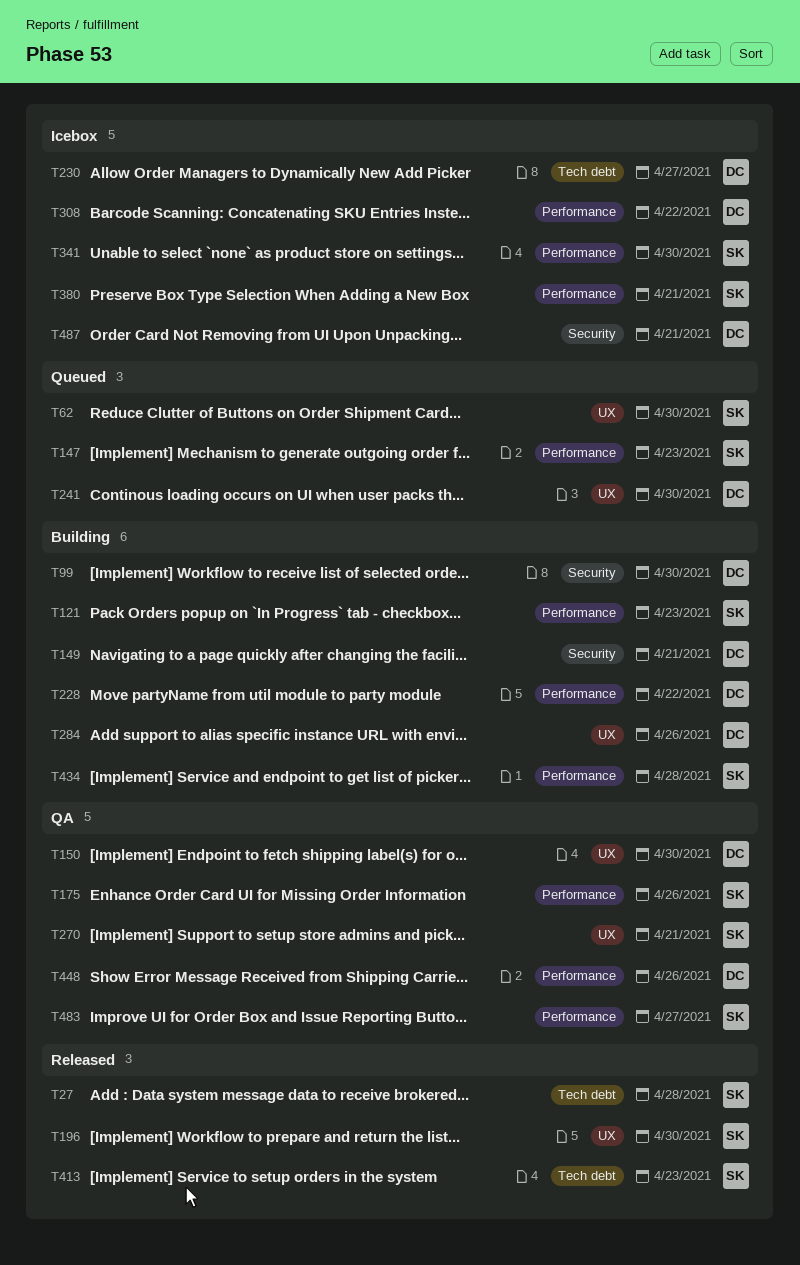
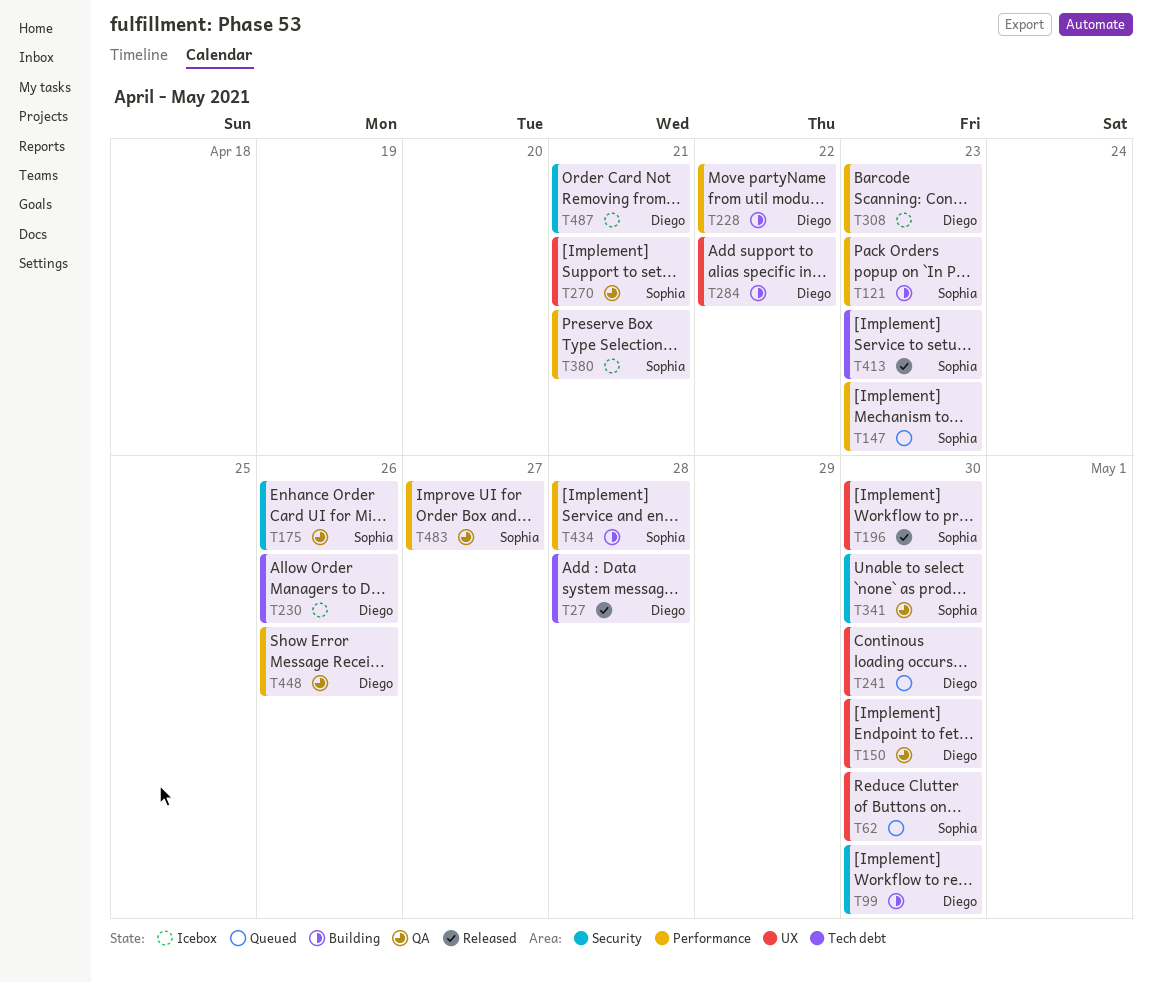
T27, owner: Sophia -> Diego
T149: present -> none
T175, label: Performance -> Security
T230, due: Apr 27 -> Apr 26
T284, due: Apr 26 -> Apr 22
T308, due: Apr 22 -> Apr 23
T341, status: Icebox -> QA
T341, label: Performance -> Security

